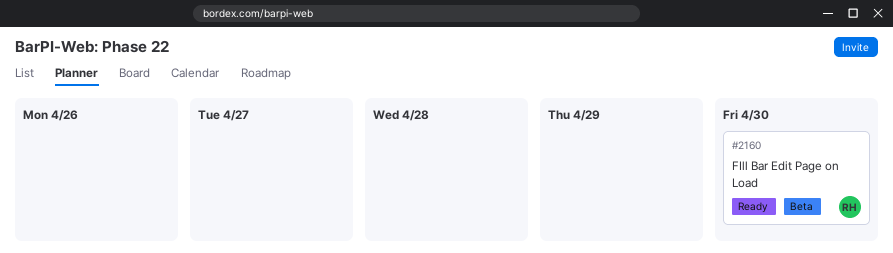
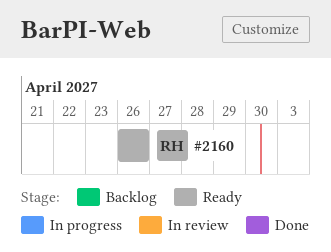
#2160, due: Apr 30 -> Apr 26

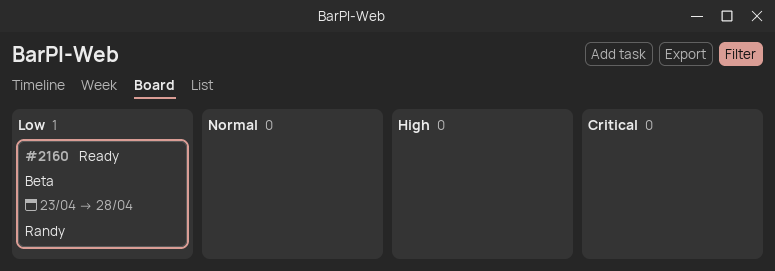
#2160, start: Apr 26 -> Apr 23
#2160, due: Apr 26 -> Apr 28

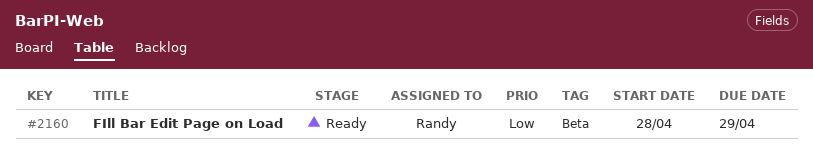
#2160, start: Apr 23 -> Apr 28
#2160, due: Apr 28 -> Apr 29

